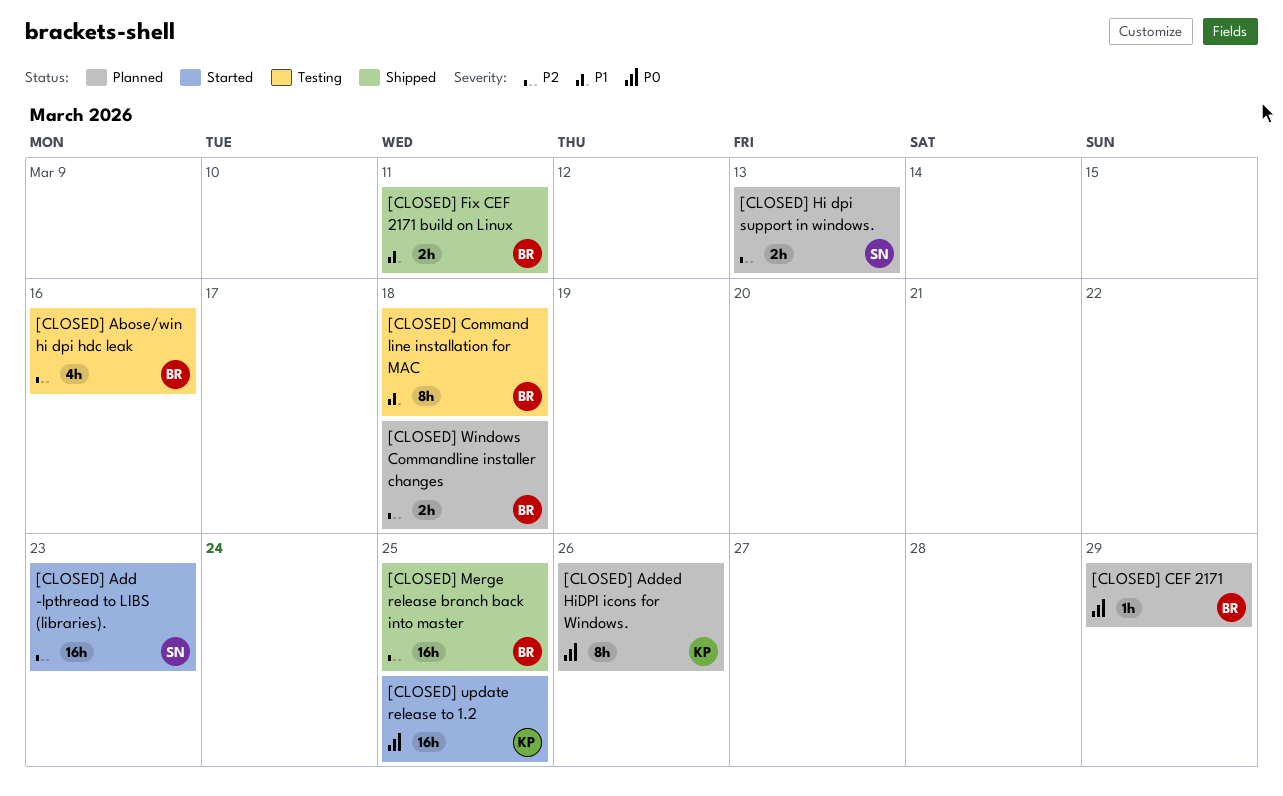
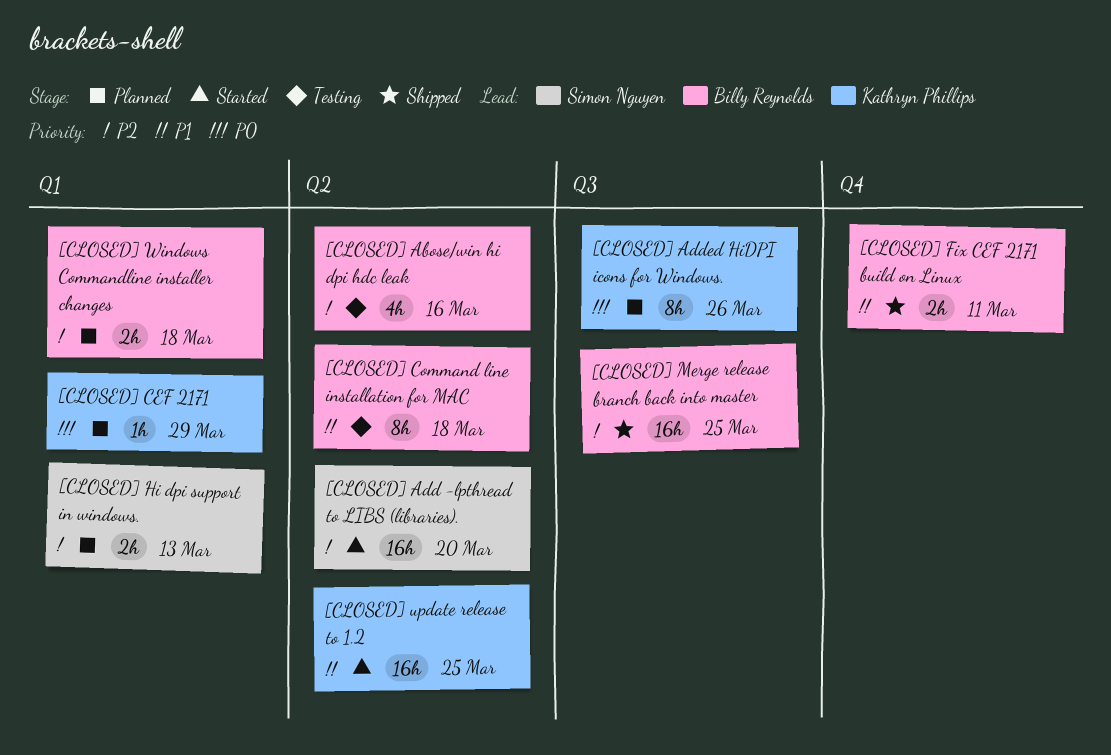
[CLOSED] Add -lpthread to LIBS (libraries)., due: Mar 23 -> Mar 20
[CLOSED] CEF 2171, owner: Billy Reynolds -> Kathryn Phillips
[CLOSED] update release to 1.2, priority: P0 -> P1

